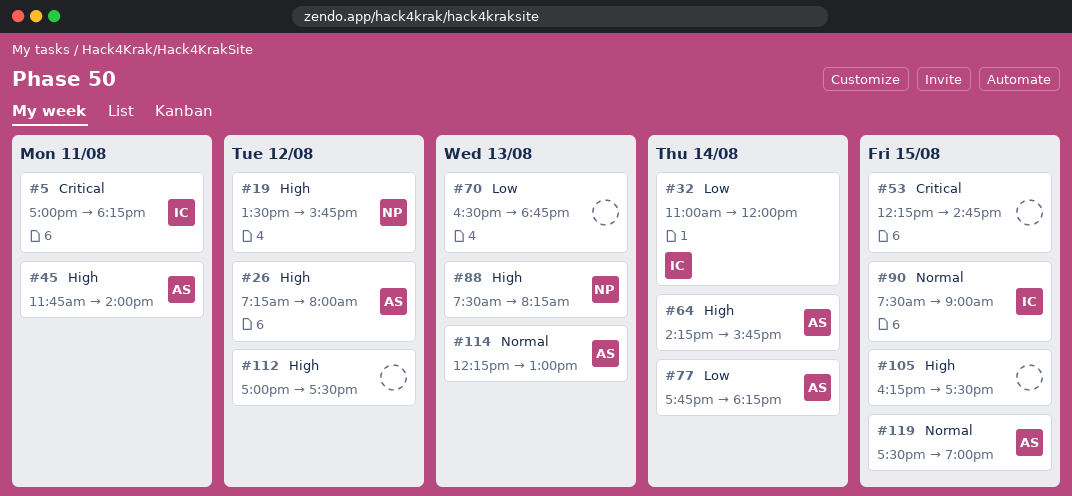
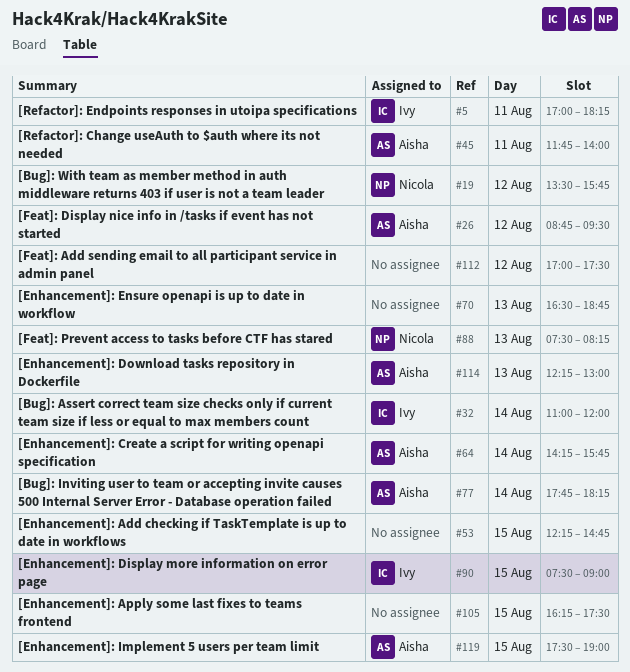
#26, begins: 07:15 -> 08:45
#26, ends: 08:00 -> 09:30

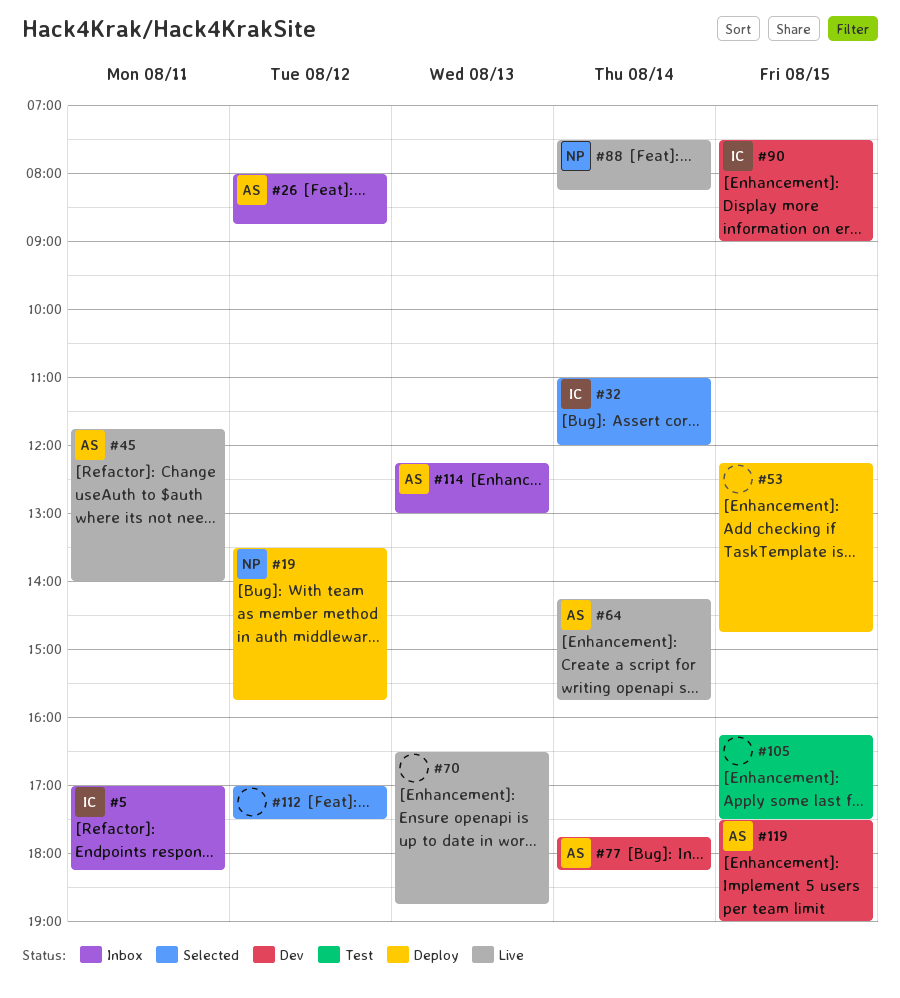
#26, begins: 08:45 -> 08:00
#26, ends: 09:30 -> 08:45
#88, day: Aug 13 -> Aug 14

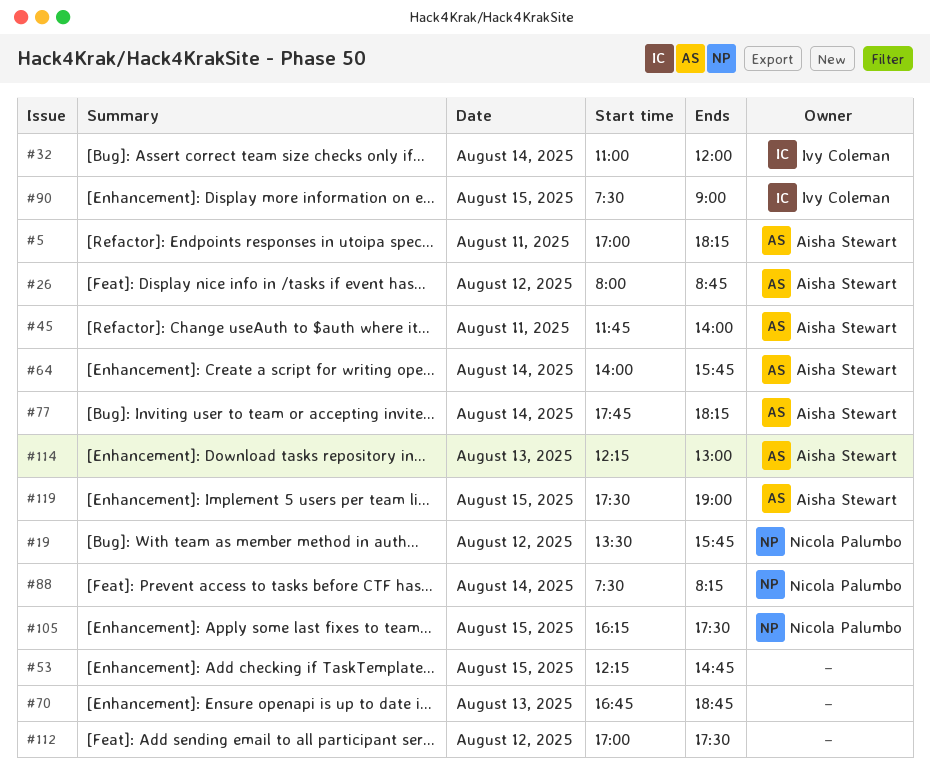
#5, owner: Ivy Coleman -> Aisha Stewart
#64, begins: 14:15 -> 14:00
#70, begins: 16:30 -> 16:45
#105, owner: none -> Nicola Palumbo

